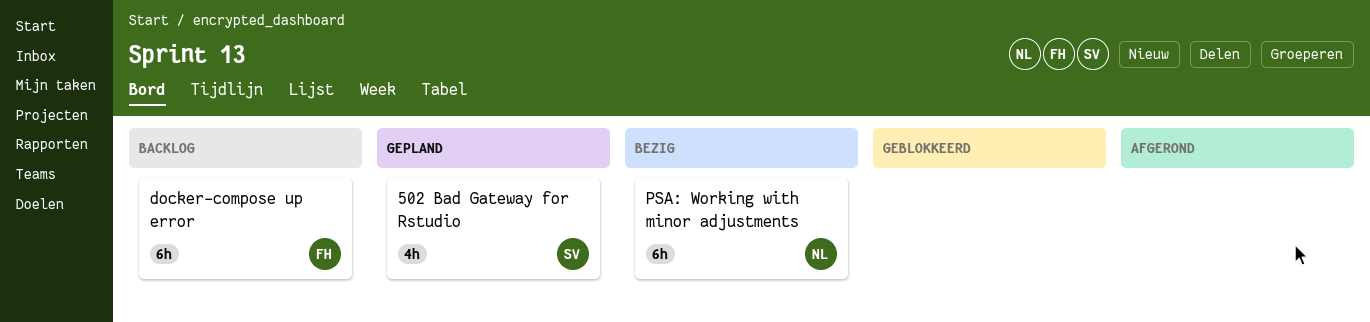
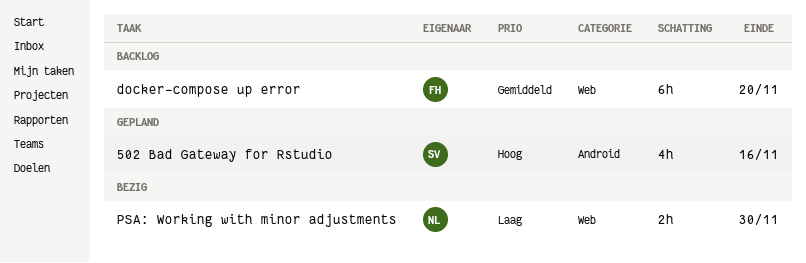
PSA: Working with minor adjustments, estimate: 6h -> 2h

